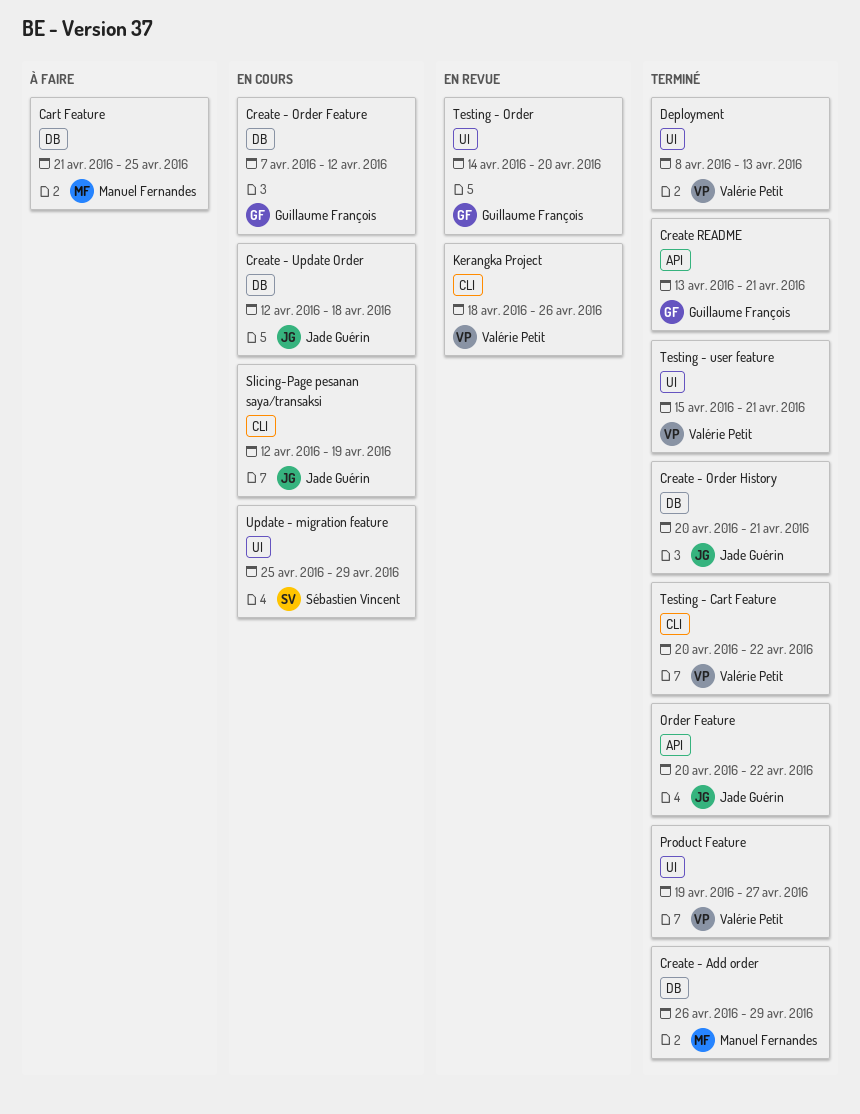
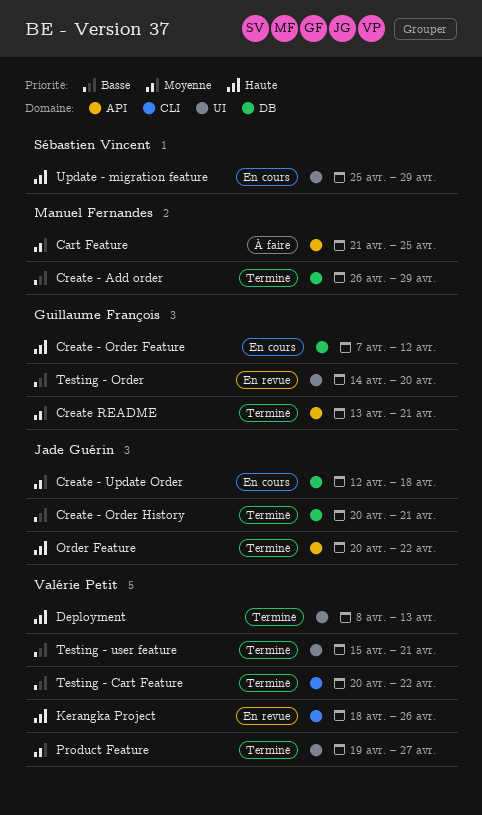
Cart Feature, label: DB -> API
Slicing-Page pesanan saya/transaksi: present -> none

